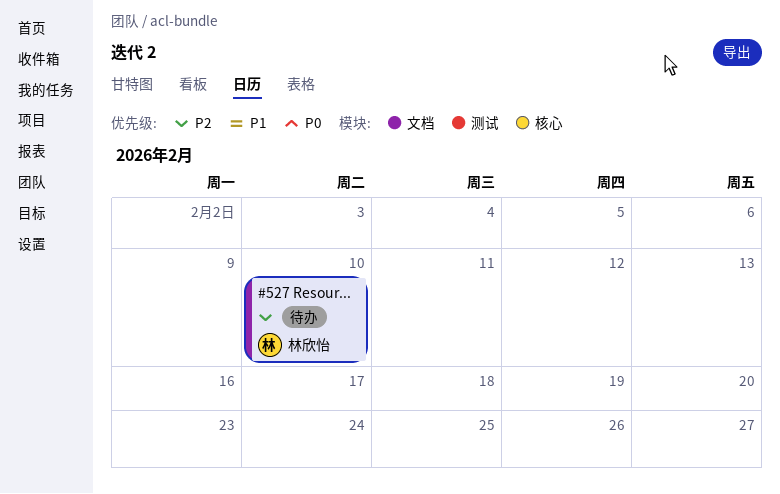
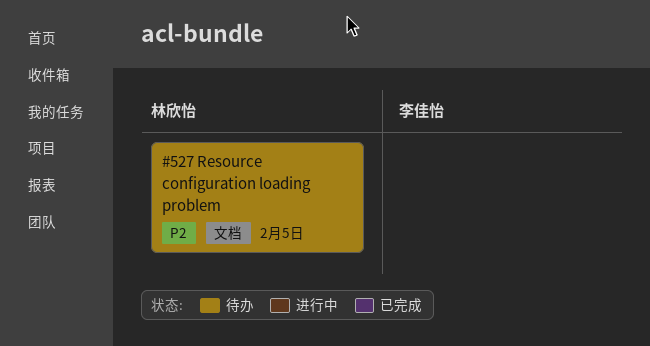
#527, due: Feb 10 -> Feb 5

